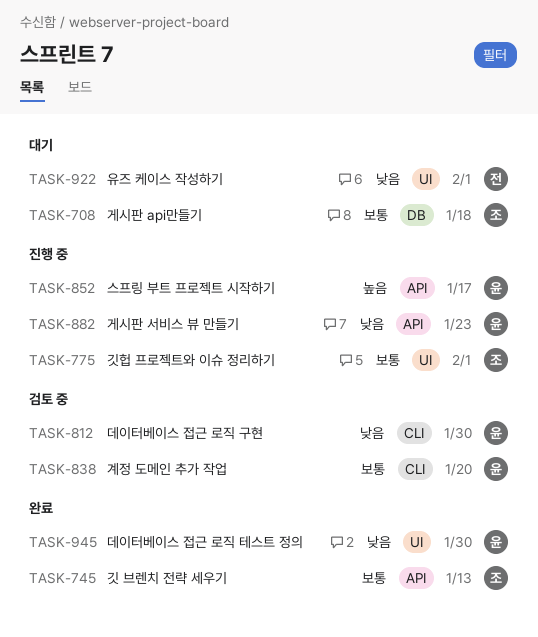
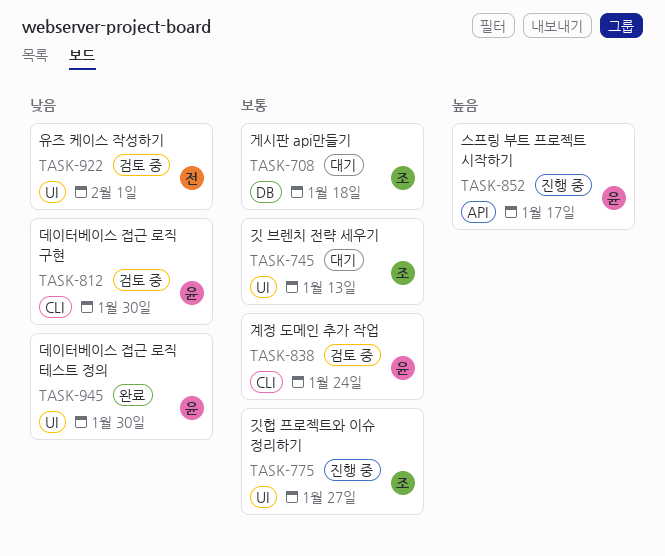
TASK-745, status: 완료 -> 대기
TASK-745, label: API -> UI
TASK-775, due: Feb 1 -> Jan 27
TASK-838, due: Jan 20 -> Jan 24
TASK-882: present -> none
TASK-922, status: 대기 -> 검토 중

